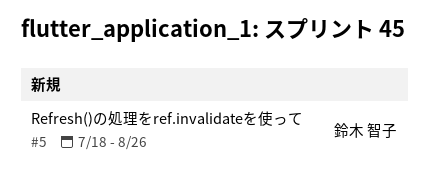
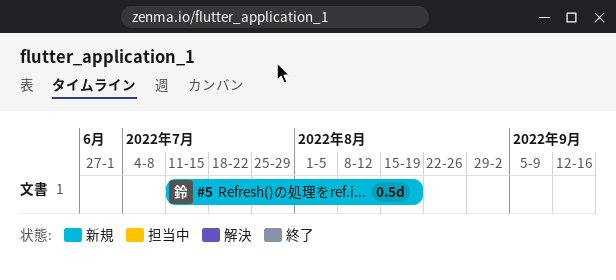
#5, start: Jul 18 -> Jul 11
#5, due: Aug 26 -> Aug 19

